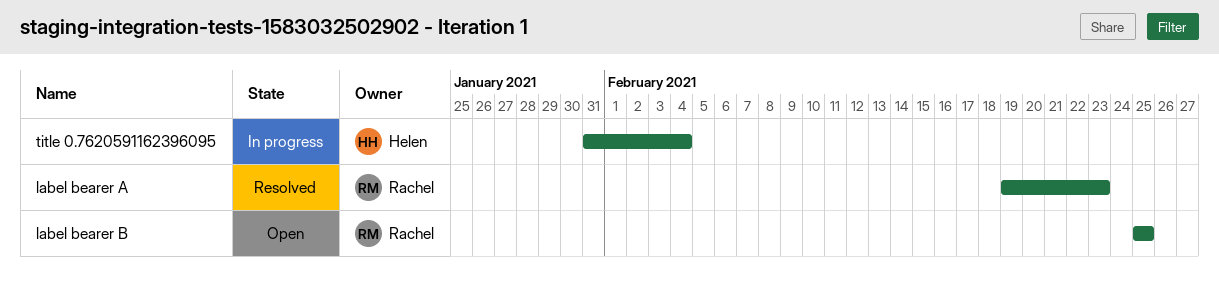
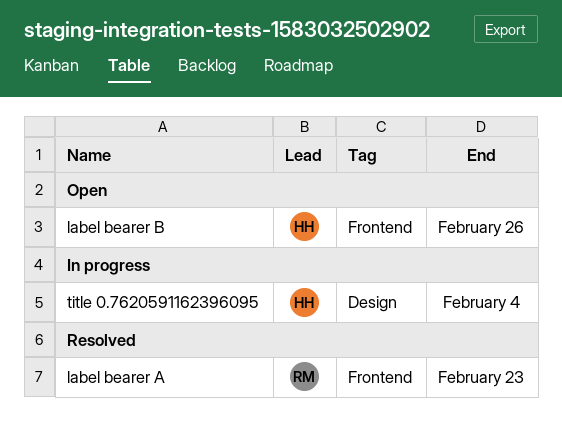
label bearer B, owner: Rachel -> Helen
label bearer B, due: Feb 25 -> Feb 26

